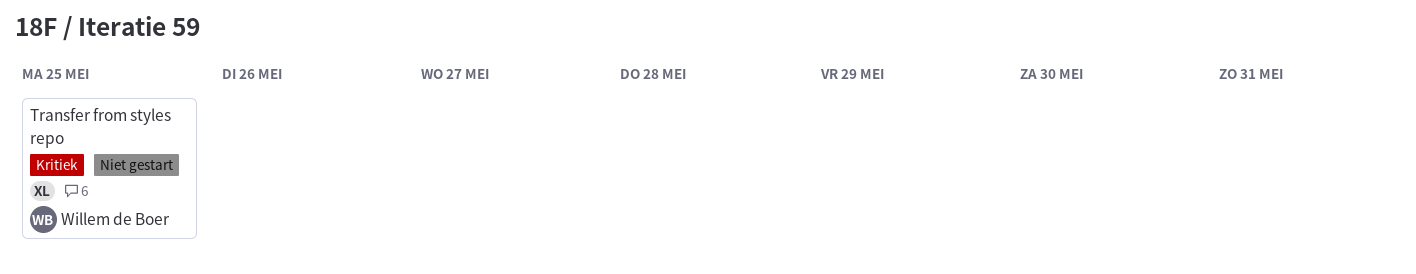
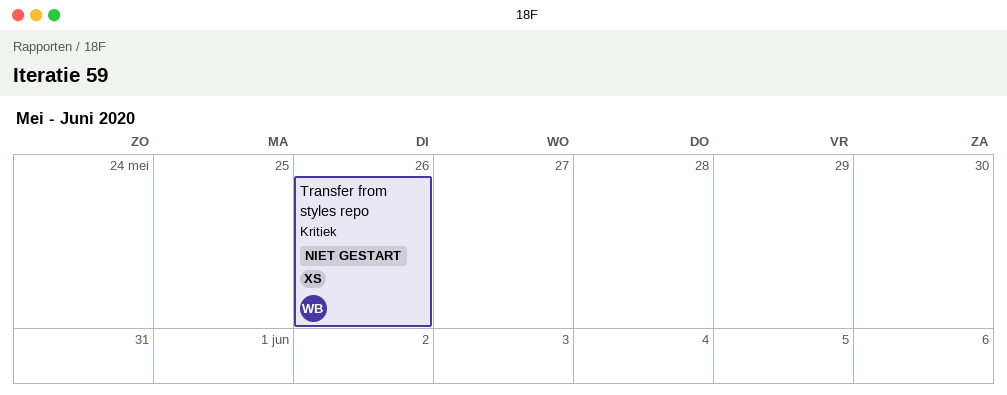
Transfer from styles repo, estimate: XL -> XS
Transfer from styles repo, due: May 25 -> May 26

